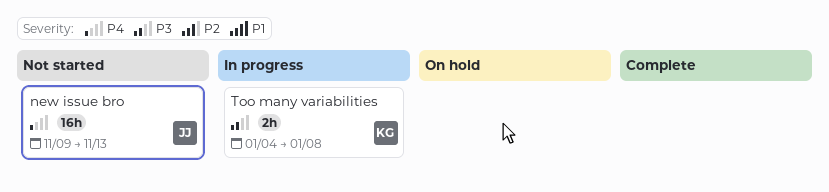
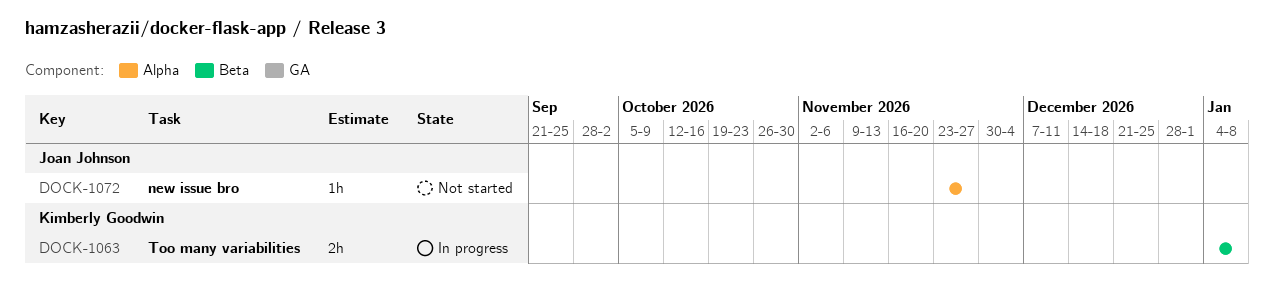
new issue bro, estimate: 16h -> 1h
new issue bro, start: Nov 9 -> Nov 23
new issue bro, due: Nov 13 -> Nov 27

